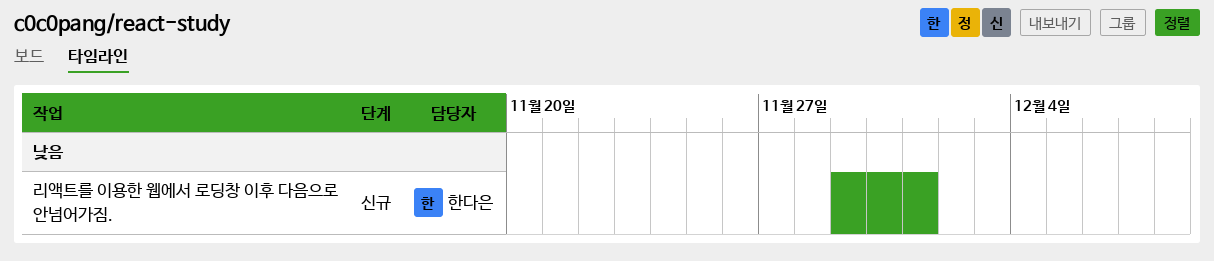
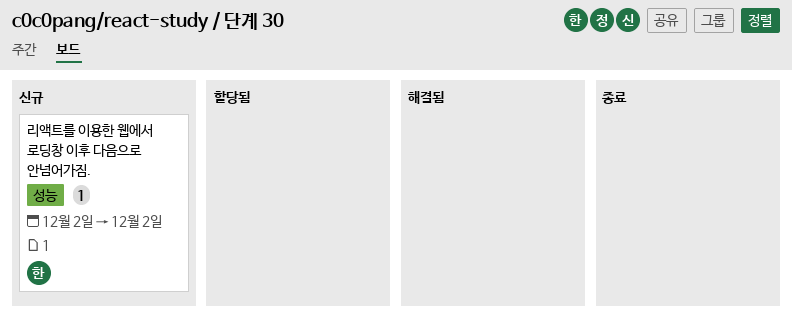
리액트를 이용한 웹에서 로딩창 이후 다음으로 안넘어가짐., start: Nov 29 -> Dec 2
리액트를 이용한 웹에서 로딩창 이후 다음으로 안넘어가짐., due: Dec 1 -> Dec 2

